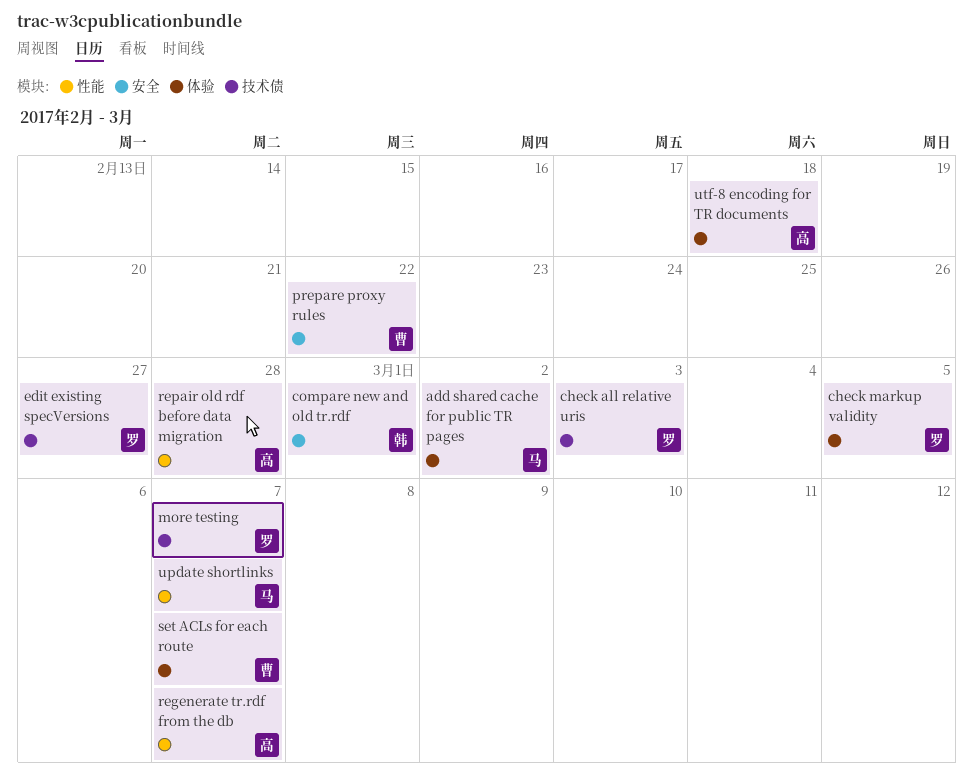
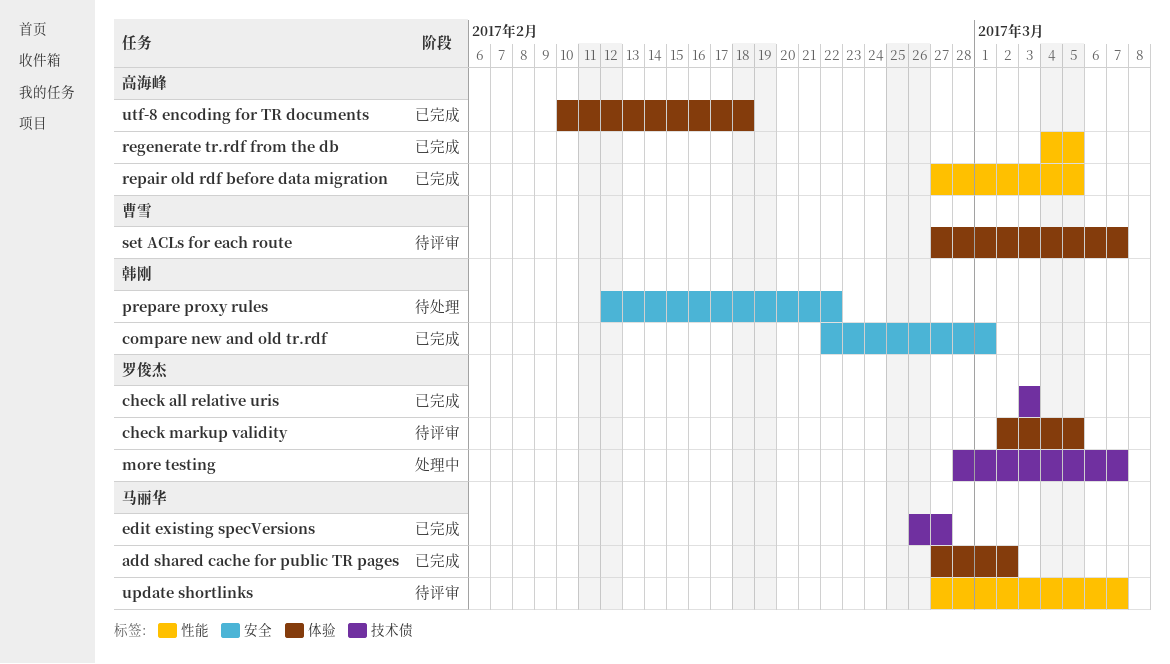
edit existing specVersions, owner: 罗俊杰 -> 马丽华
prepare proxy rules, owner: 曹雪 -> 韩刚
regenerate tr.rdf from the db, due: Mar 7 -> Mar 5
repair old rdf before data migration, due: Feb 28 -> Mar 5

